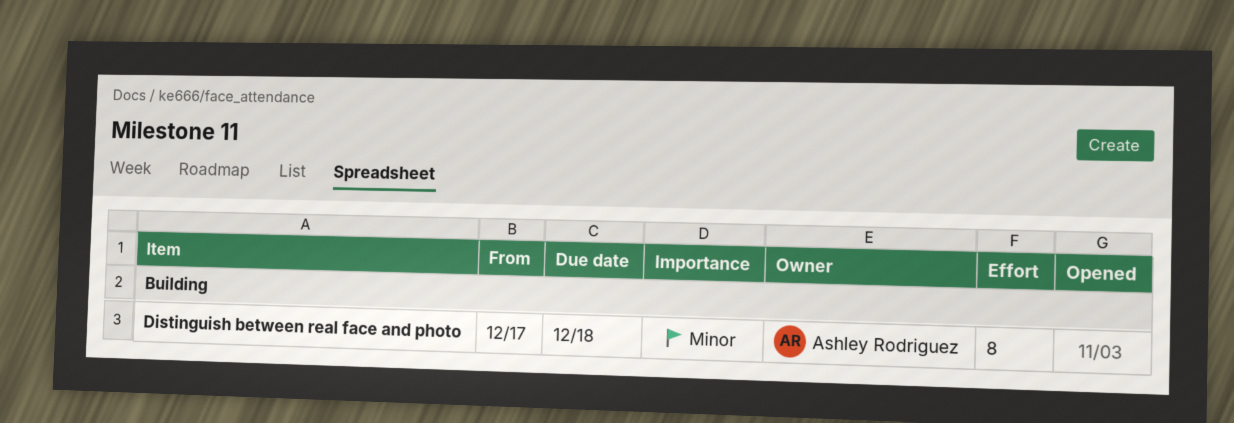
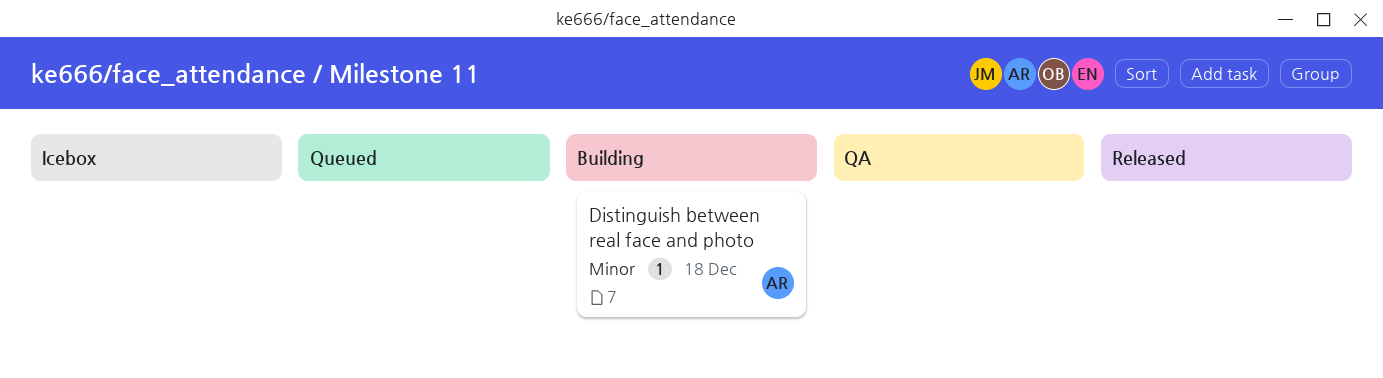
Distinguish between real face and photo, estimate: 8 -> 1

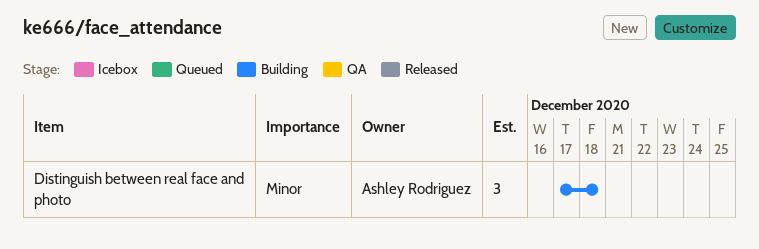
Distinguish between real face and photo, estimate: 1 -> 3

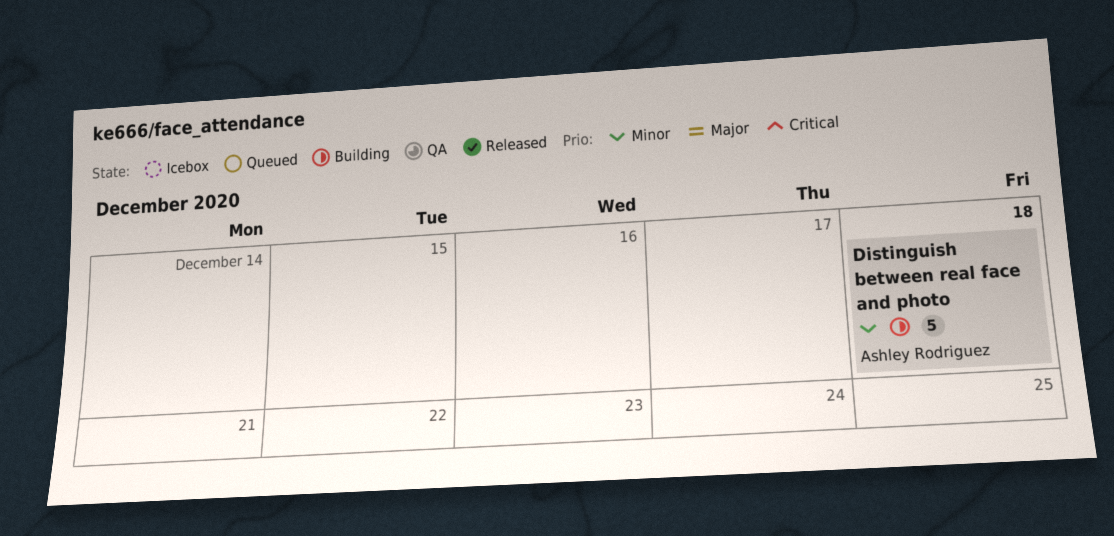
Distinguish between real face and photo, estimate: 3 -> 5

